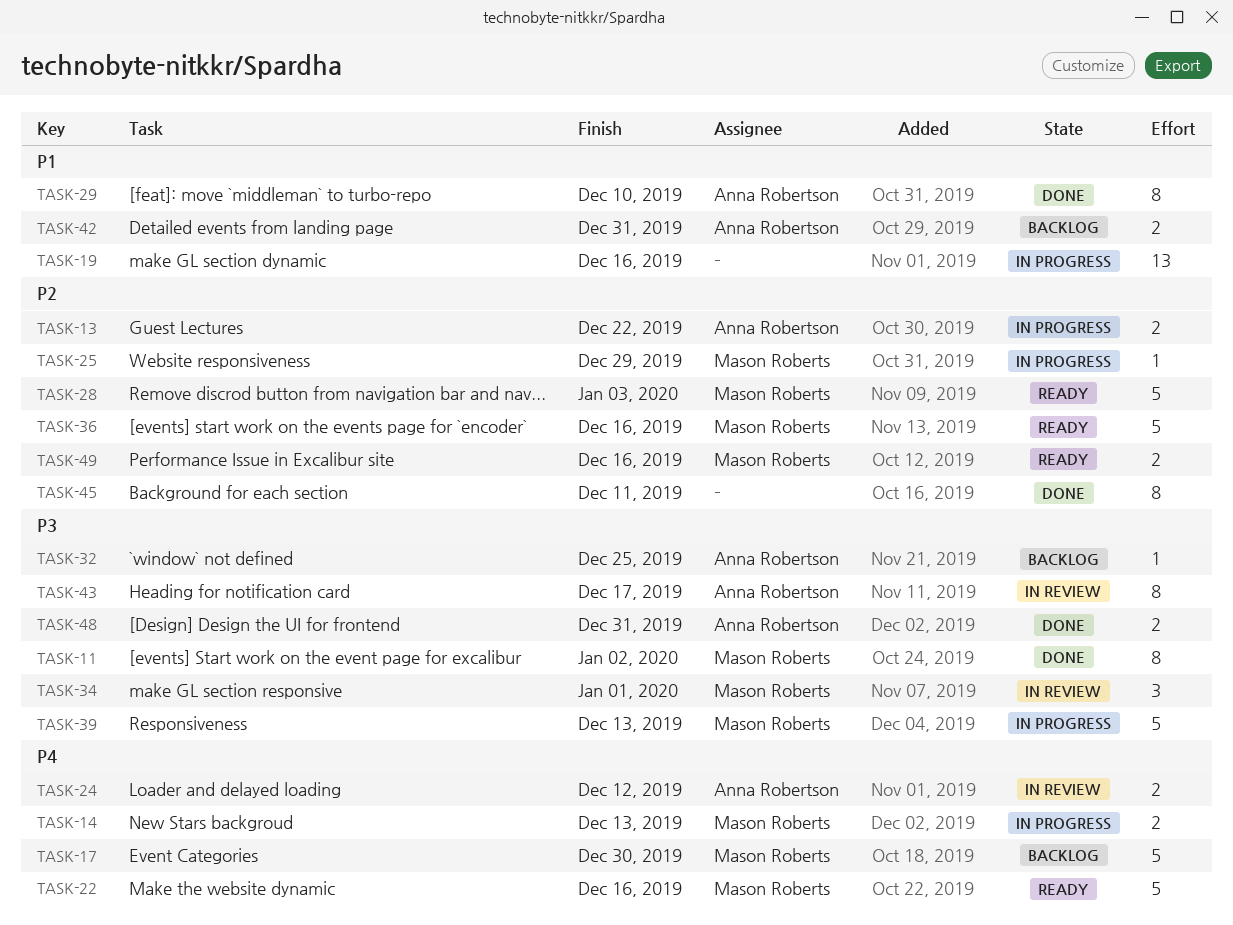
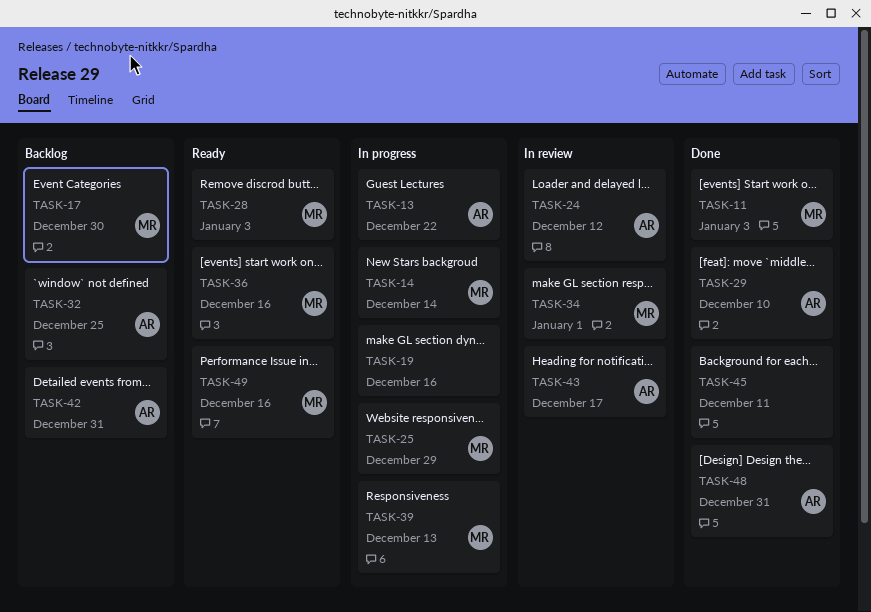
TASK-11, due: Jan 2 -> Jan 3
TASK-14, due: Dec 13 -> Dec 14
TASK-22: present -> none

